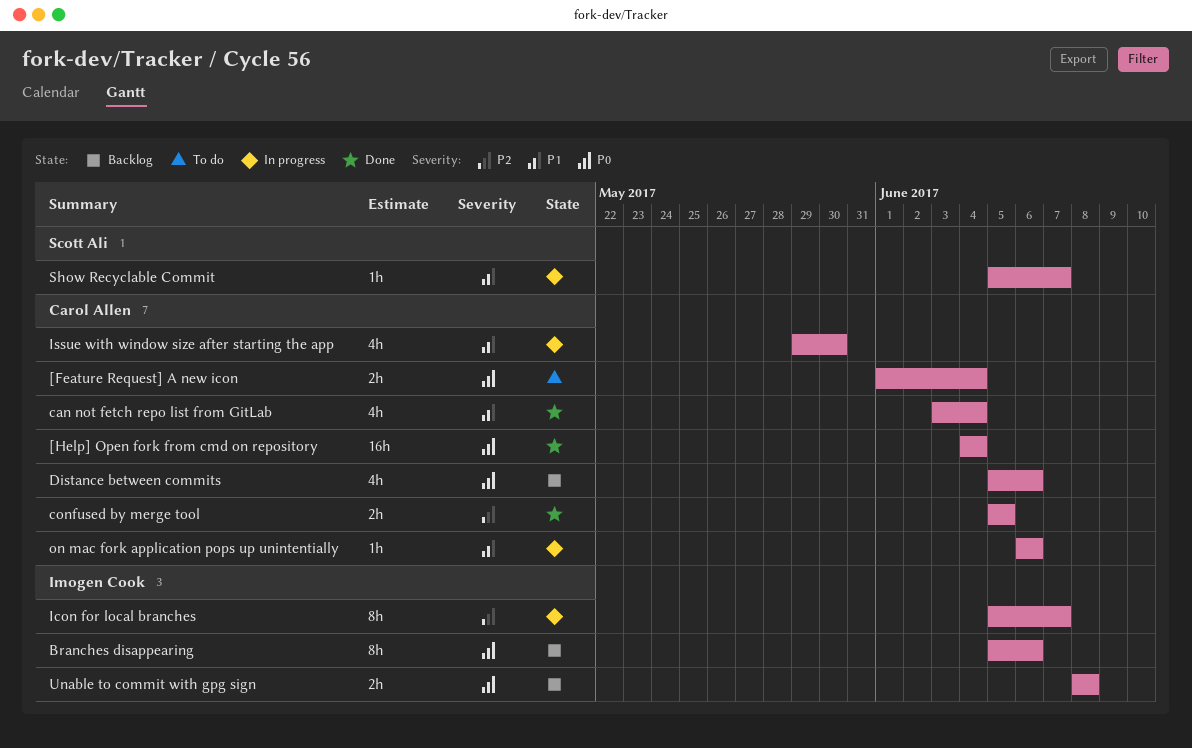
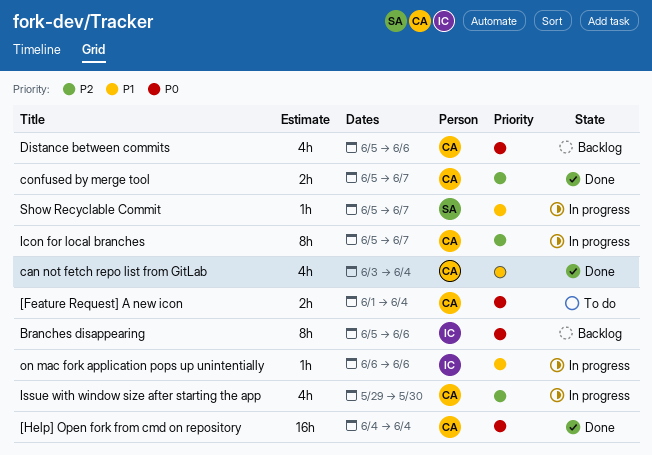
confused by merge tool, due: Jun 5 -> Jun 7
Icon for local branches, owner: Imogen Cook -> Carol Allen
Issue with window size after starting the app, priority: P1 -> P2
on mac fork application pops up unintentially, owner: Carol Allen -> Imogen Cook
Unable to commit with gpg sign: present -> none

